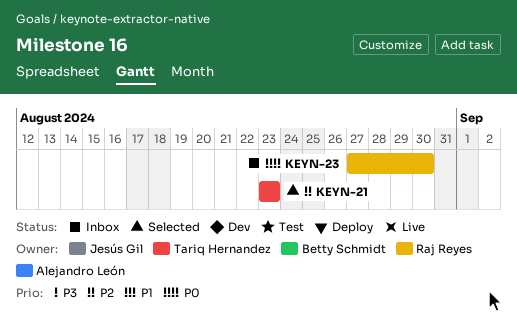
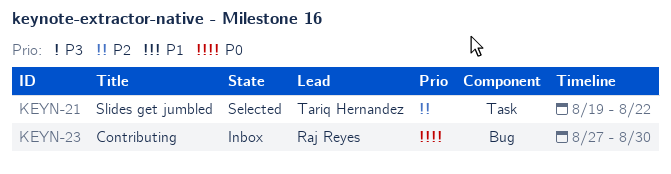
KEYN-21, start: Aug 23 -> Aug 19
KEYN-21, due: Aug 23 -> Aug 22

